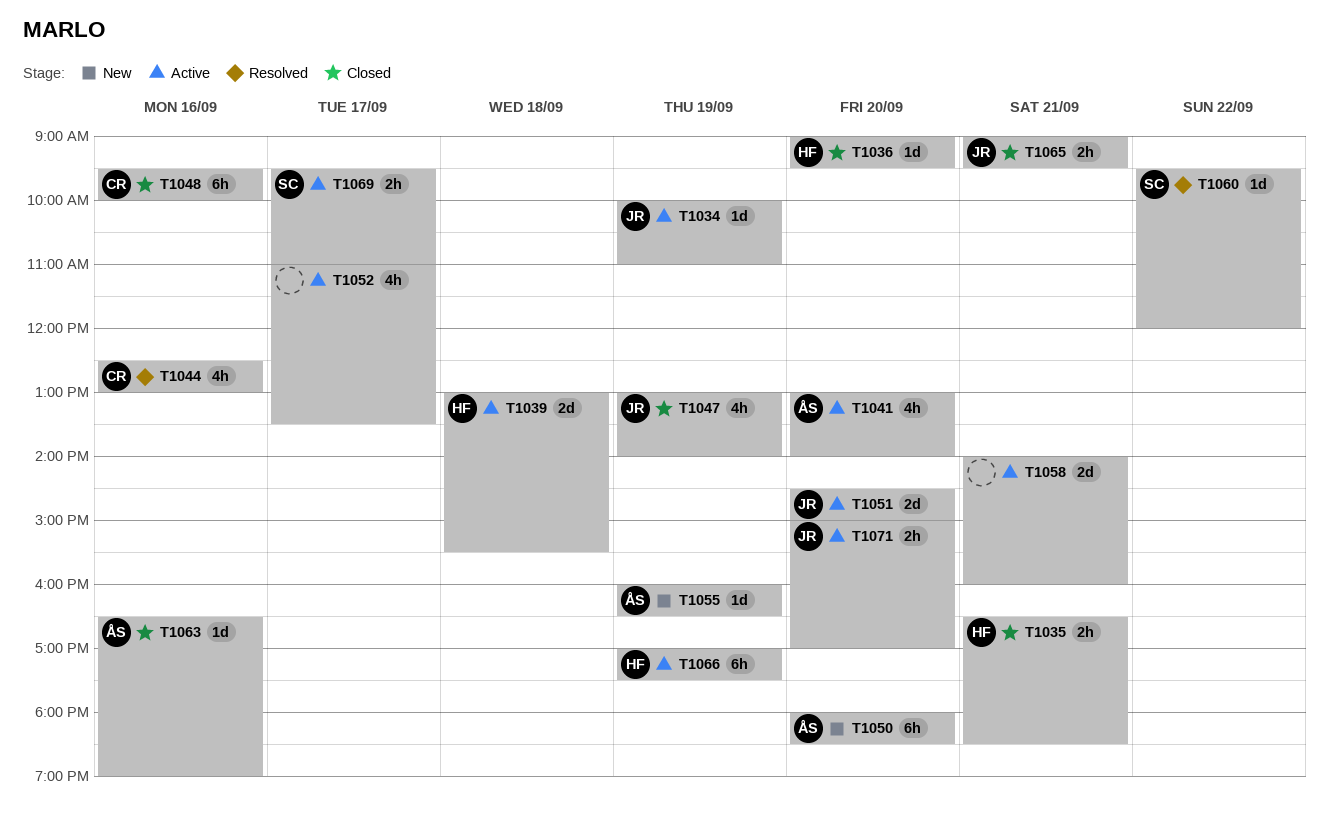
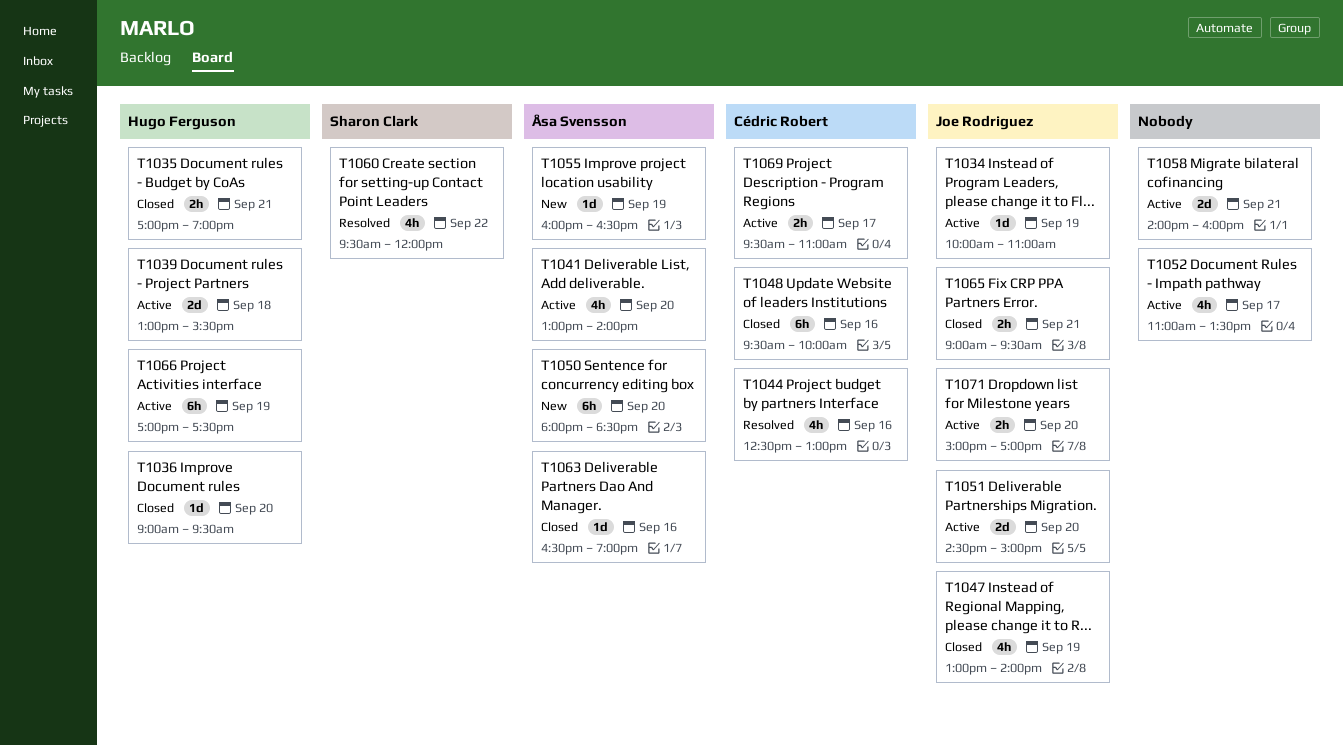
T1035, begins: 16:30 -> 17:00
T1035, ends: 18:30 -> 19:00
T1060, estimate: 1d -> 4h
T1069, owner: Sharon Clark -> Cédric Robert

